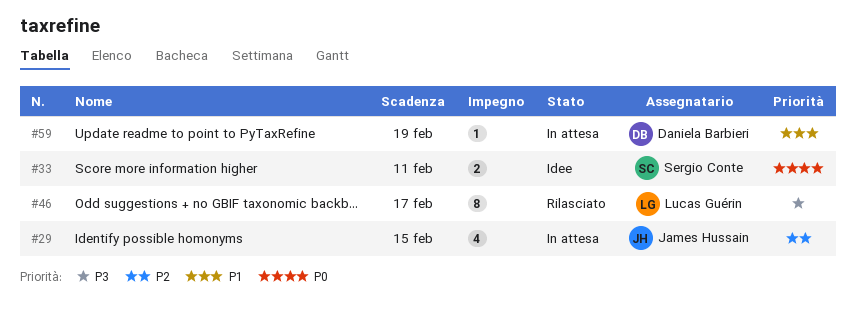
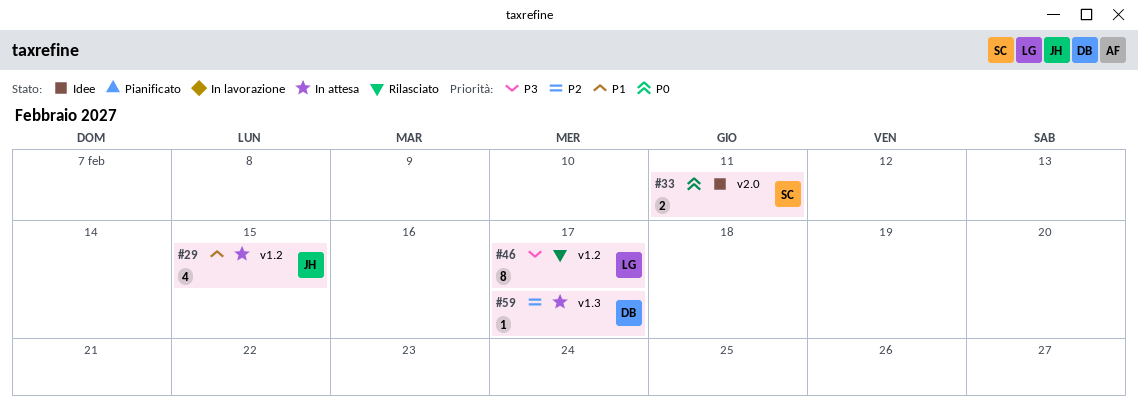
#29, priority: P2 -> P1
#59, priority: P1 -> P2
#59, due: Feb 19 -> Feb 17

